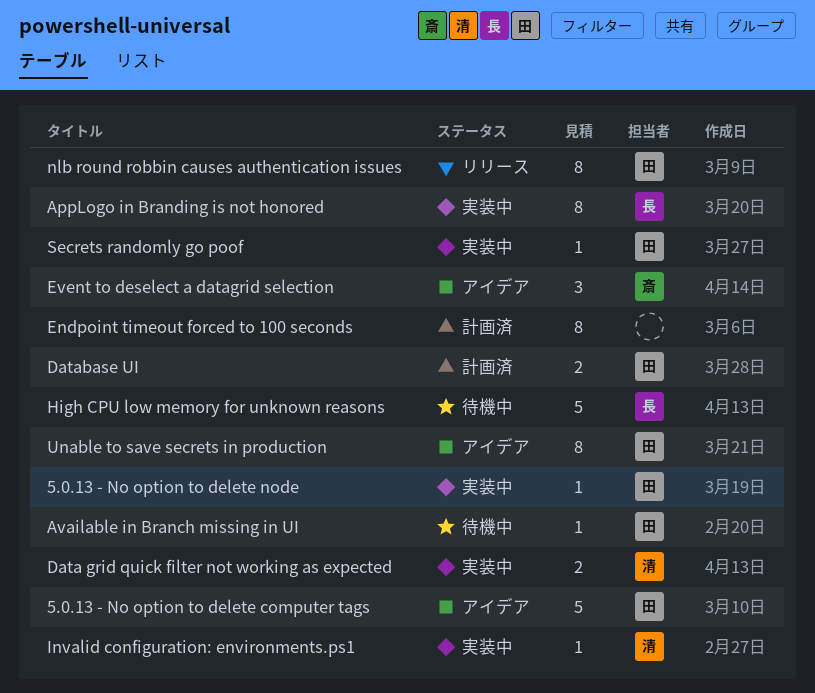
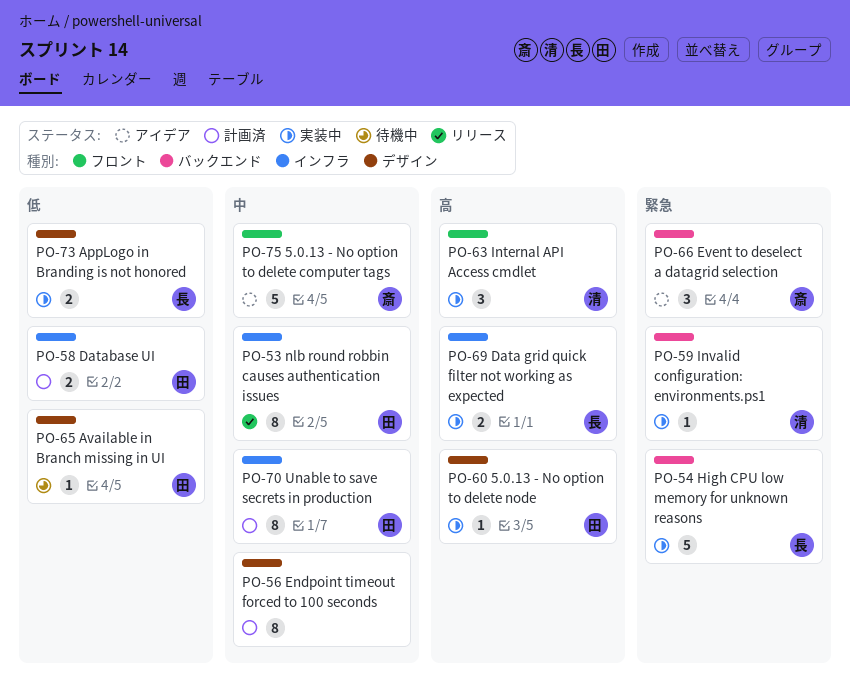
5.0.13 - No option to delete computer tags, owner: 田 -> 斎
AppLogo in Branding is not honored, estimate: 8 -> 2
Data grid quick filter not working as expected, owner: 清 -> 長
High CPU low memory for unknown reasons, status: 待機中 -> 実装中
Internal API Access cmdlet: none -> present
Secrets randomly go poof: present -> none
Unable to save secrets in production, status: アイデア -> 計画済

